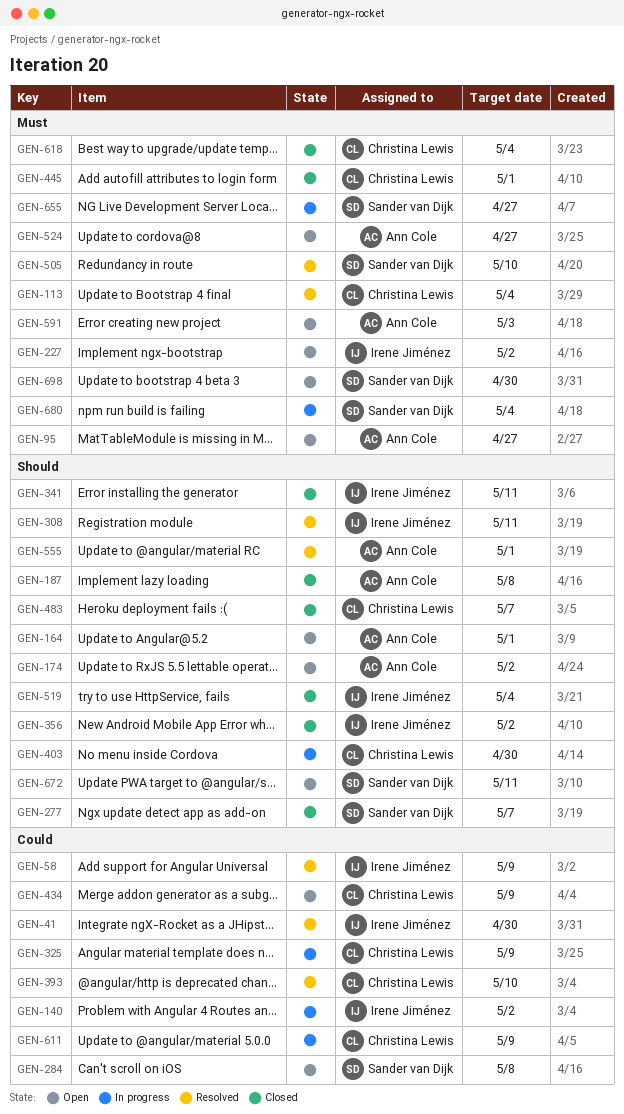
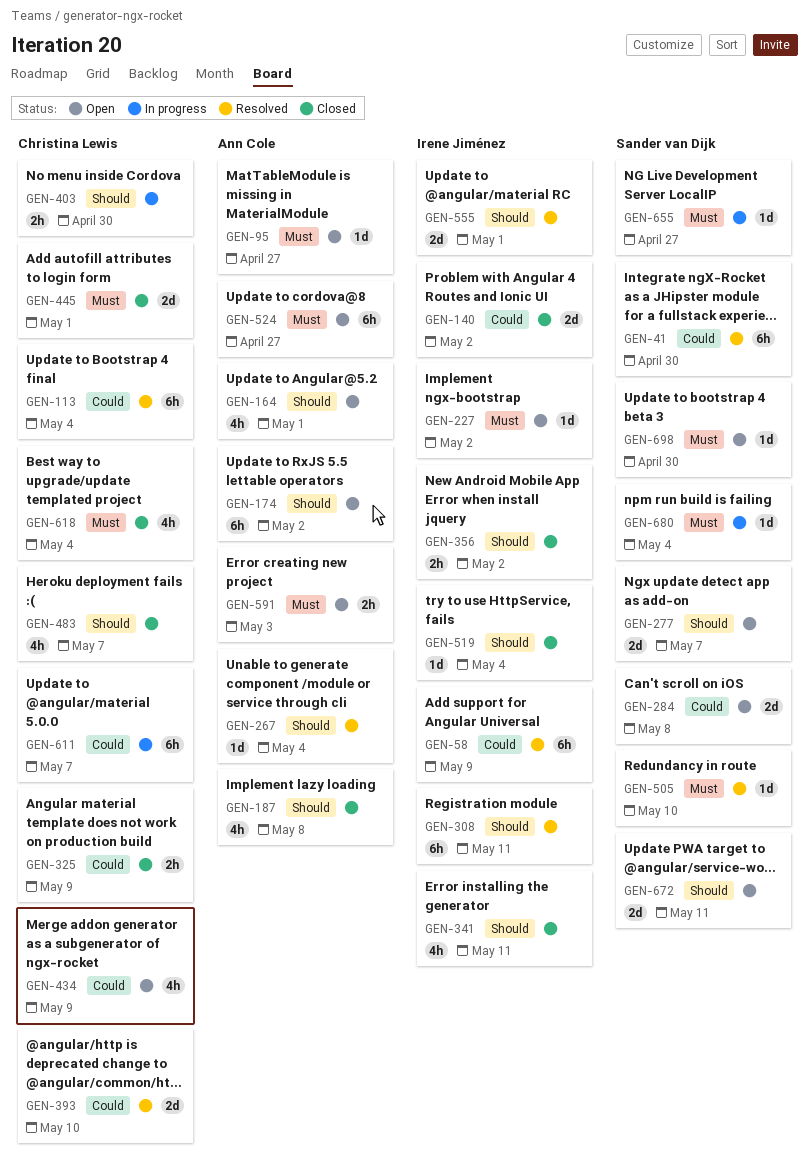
GEN-41, owner: Irene Jiménez -> Sander van Dijk
GEN-113, priority: Must -> Could
GEN-140, status: In progress -> Closed
GEN-267: none -> present
GEN-277, status: Closed -> Open
GEN-325, status: In progress -> Closed
GEN-555, owner: Ann Cole -> Irene Jiménez
GEN-611, due: May 9 -> May 7

